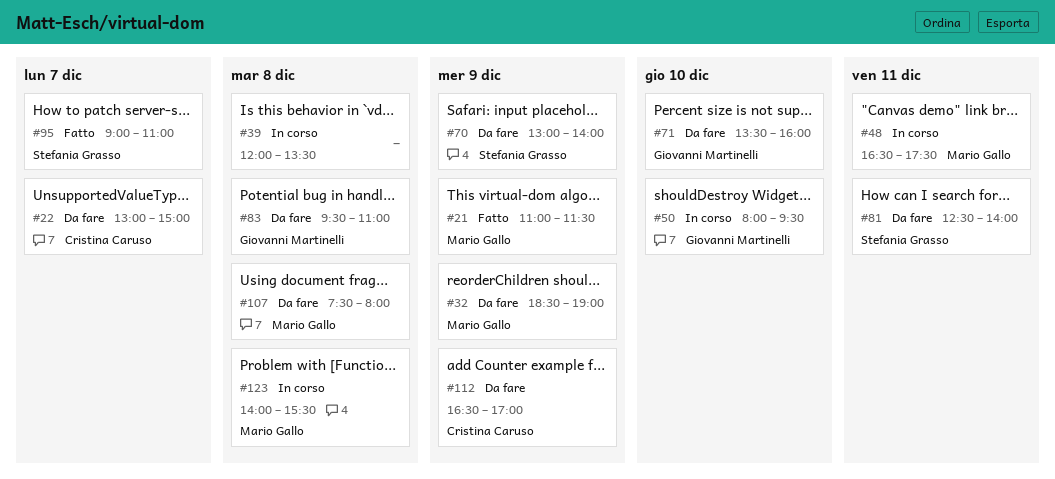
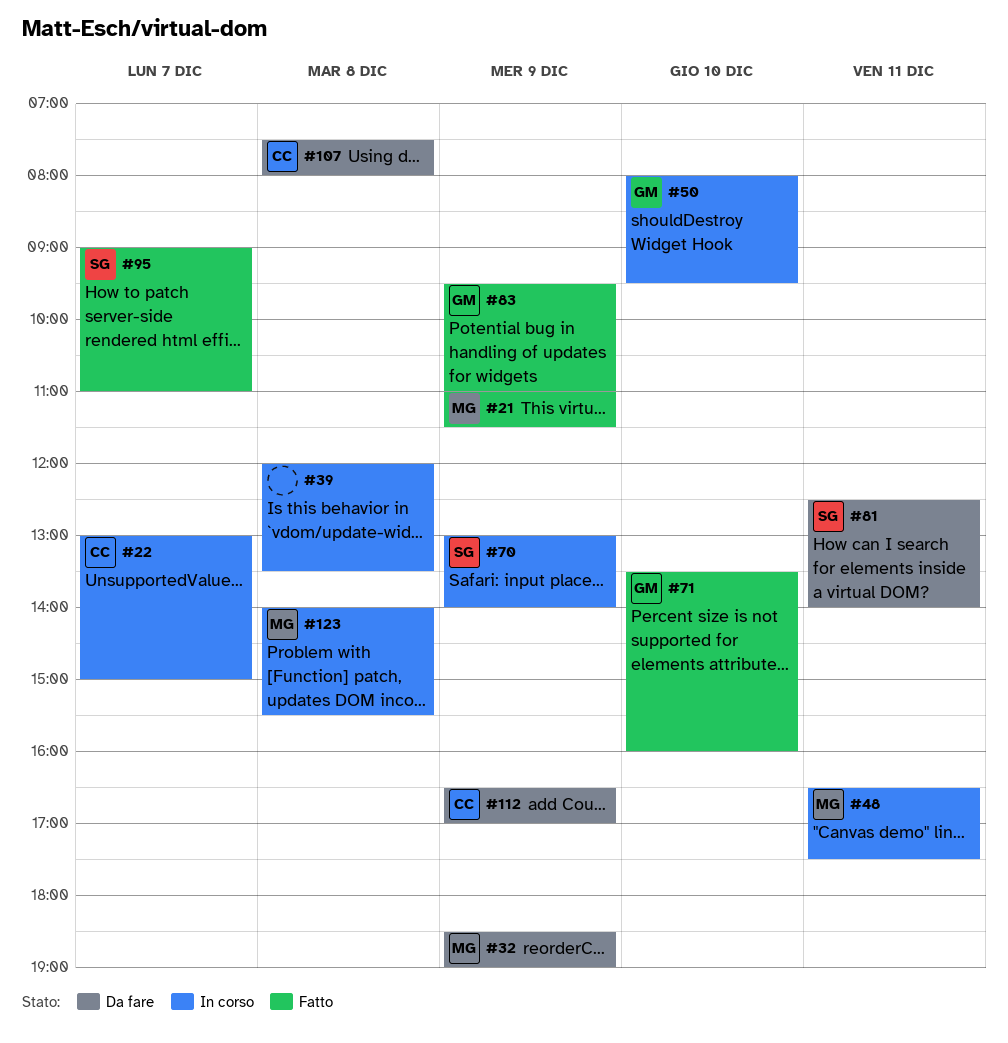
#22, status: Da fare -> In corso
#70, status: Da fare -> In corso
#71, status: Da fare -> Fatto
#83, status: Da fare -> Fatto
#83, day: Dec 8 -> Dec 9
#107, owner: Mario Gallo -> Cristina Caruso

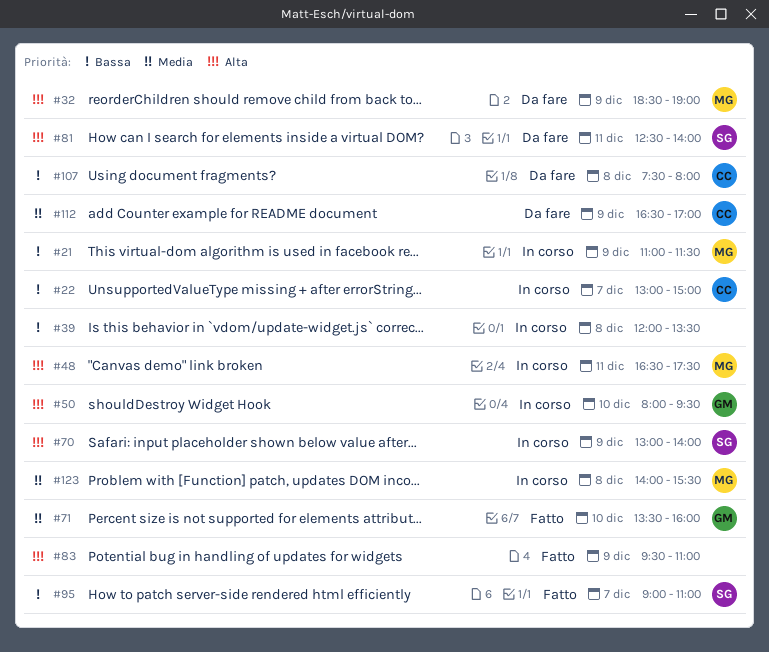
#21, status: Fatto -> In corso
#83, owner: GM -> none

